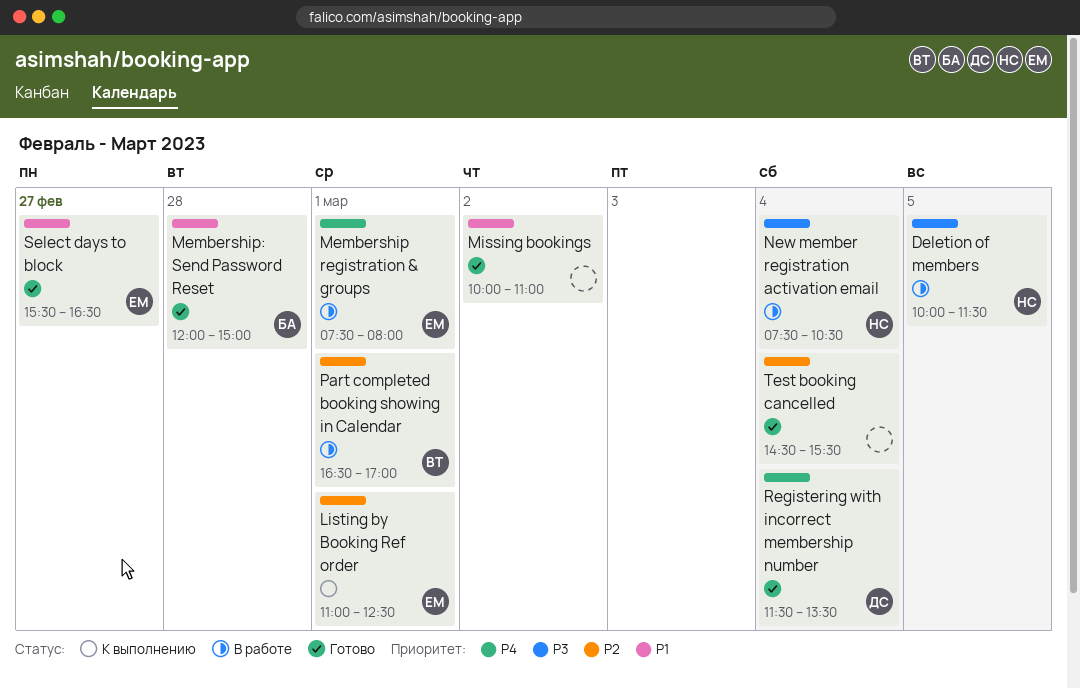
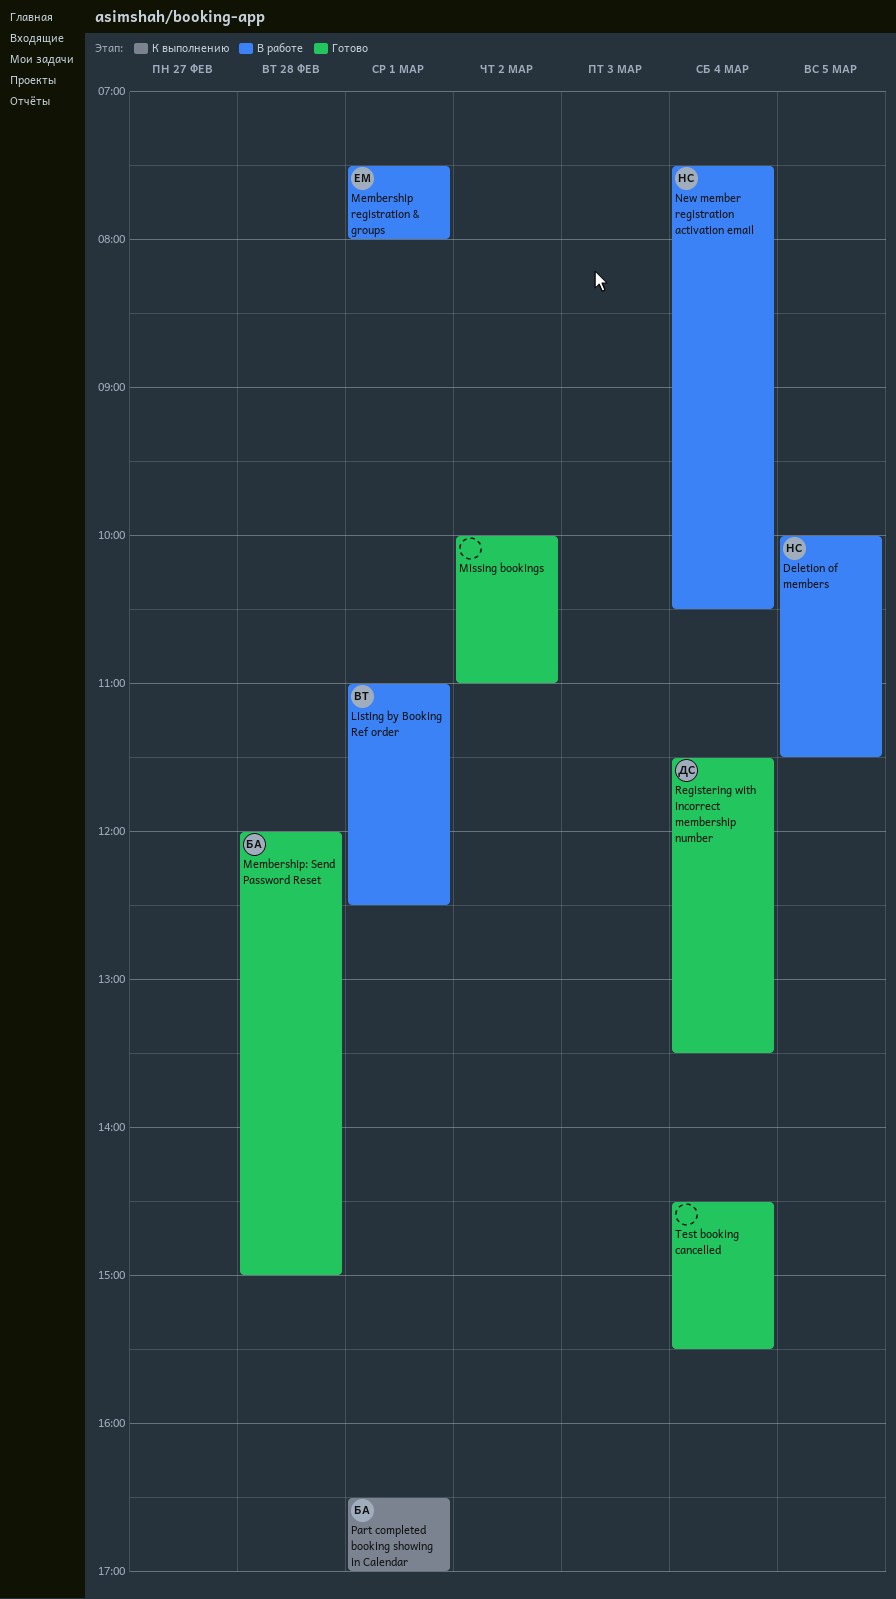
Listing by Booking Ref order, status: К выполнению -> В работе
Listing by Booking Ref order, owner: ЕМ -> ВТ
Part completed booking showing in Calendar, status: В работе -> К выполнению
Part completed booking showing in Calendar, owner: ВТ -> БА
Select days to block: present -> none

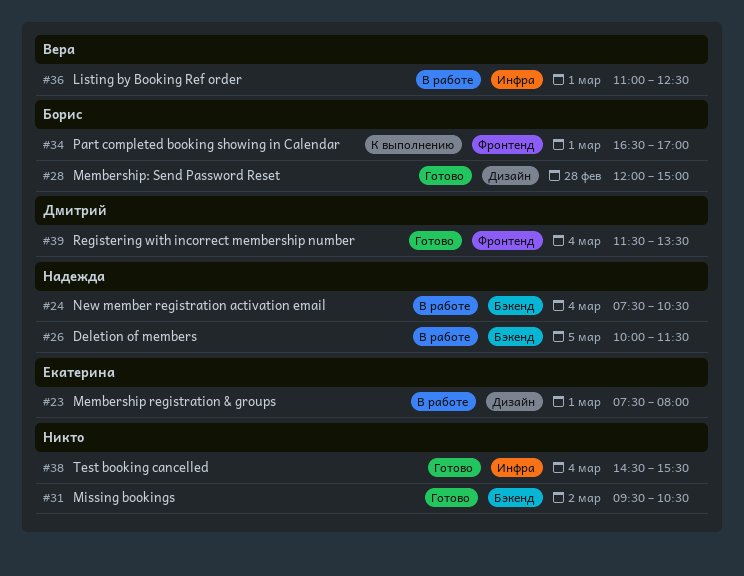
Missing bookings, begins: 10:00 -> 09:30
Missing bookings, ends: 11:00 -> 10:30

